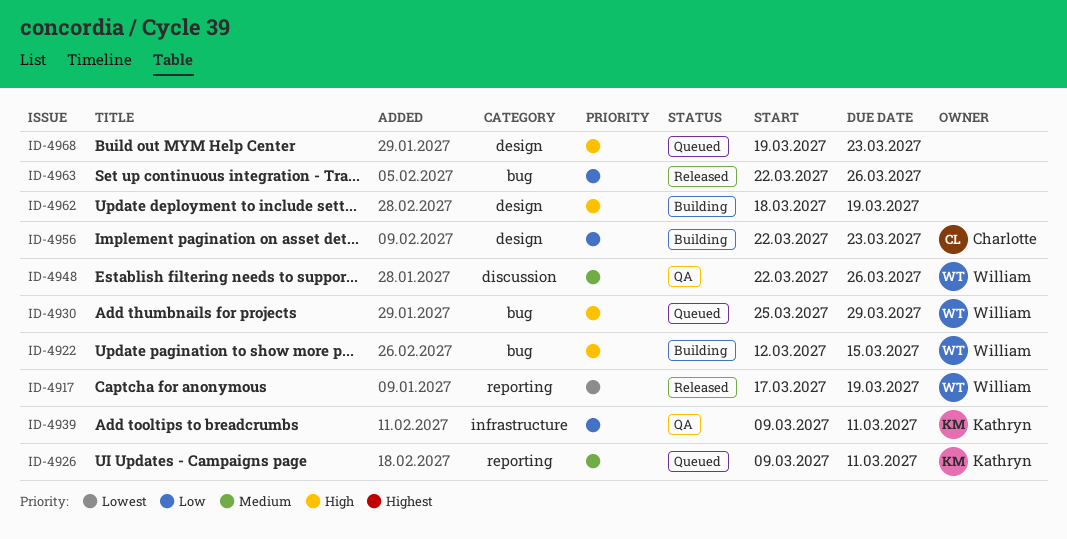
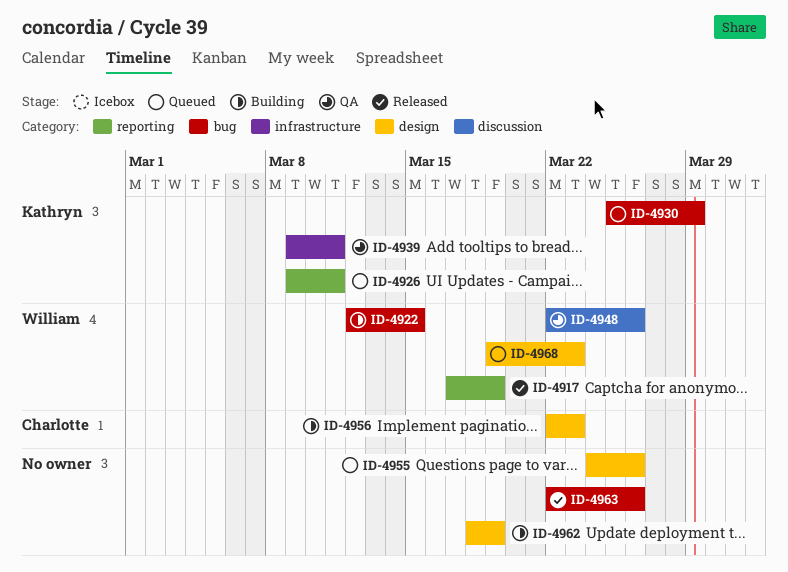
ID-4930, owner: William -> Kathryn
ID-4955: none -> present
ID-4968, owner: none -> William

